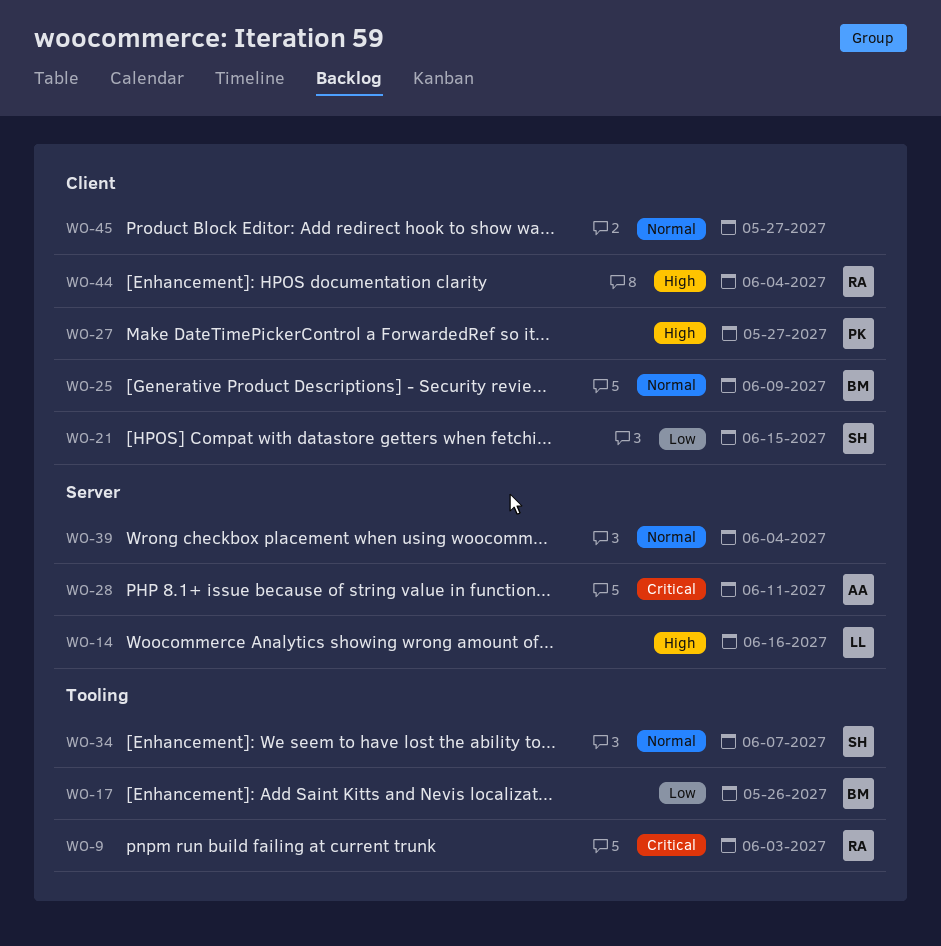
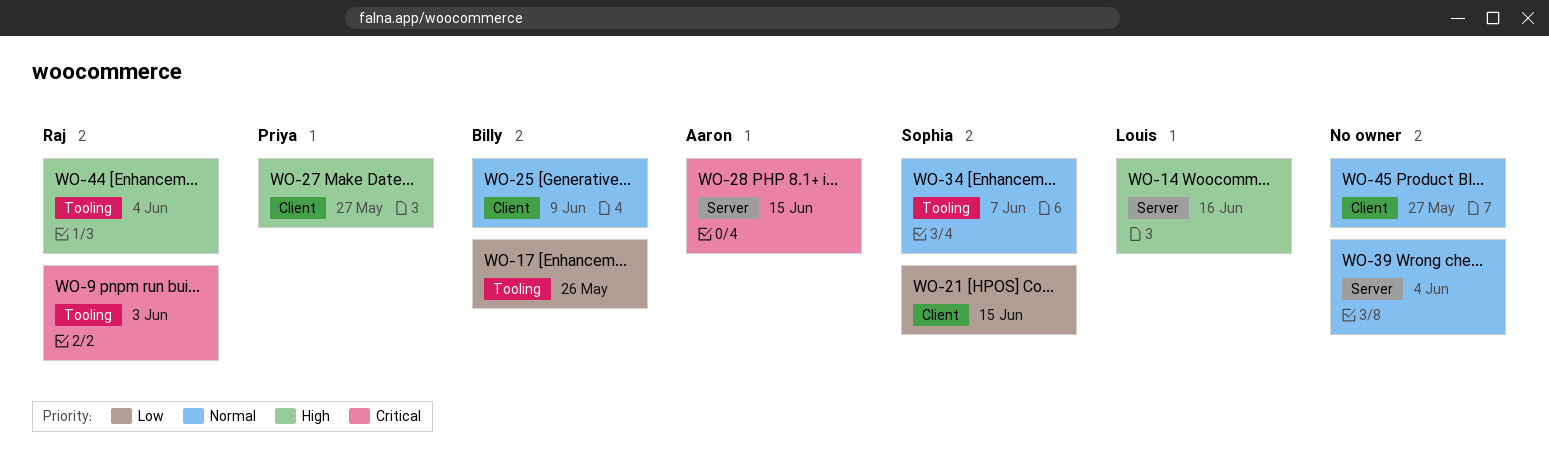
WO-28, due: Jun 11 -> Jun 15
WO-44, label: Client -> Tooling

